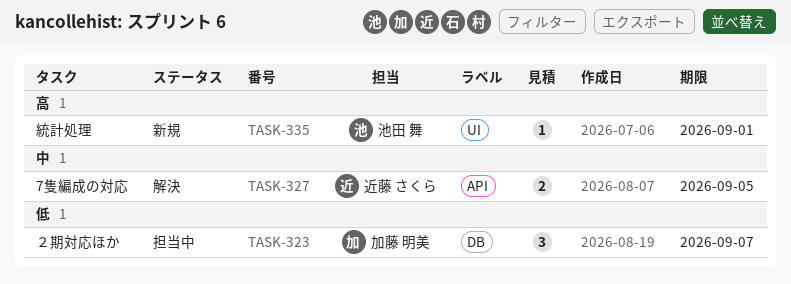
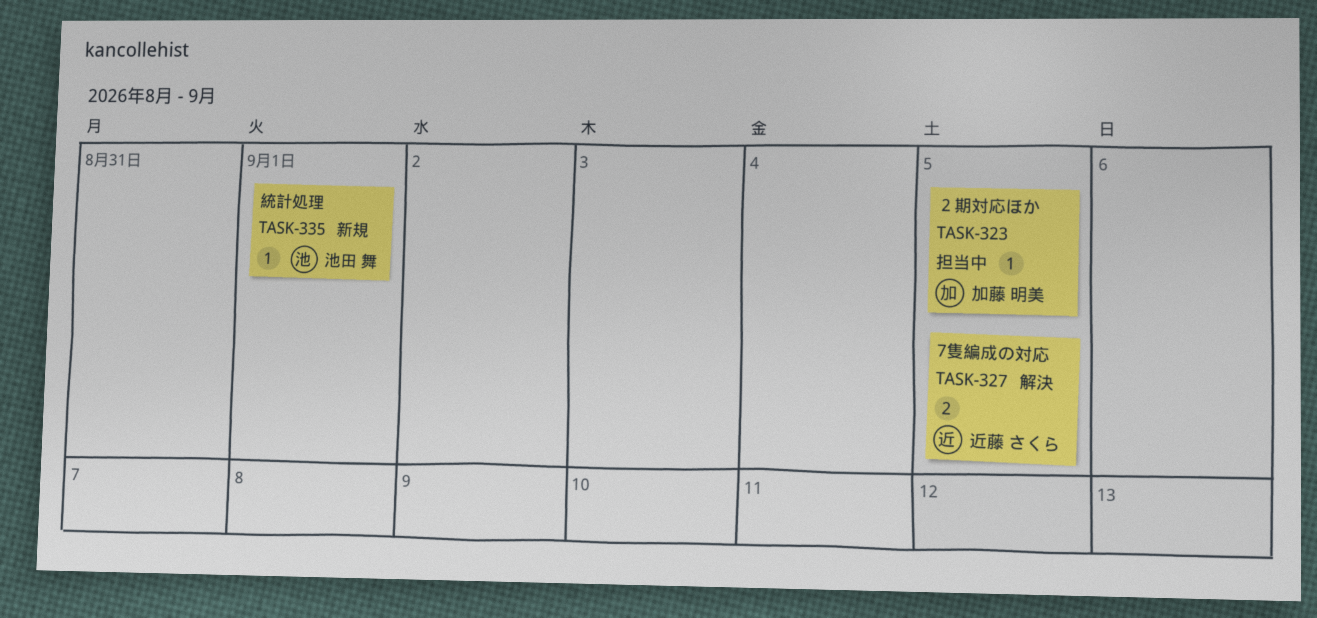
TASK-323, estimate: 3 -> 1
TASK-323, due: Sep 7 -> Sep 5

